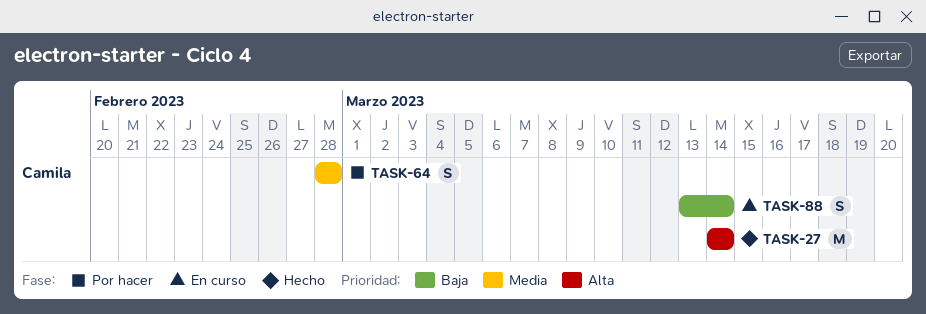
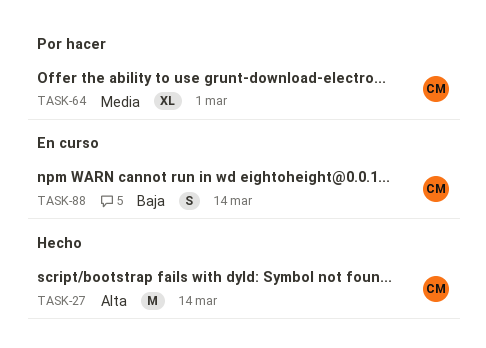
TASK-64, estimate: S -> XL
TASK-64, due: Feb 28 -> Mar 1

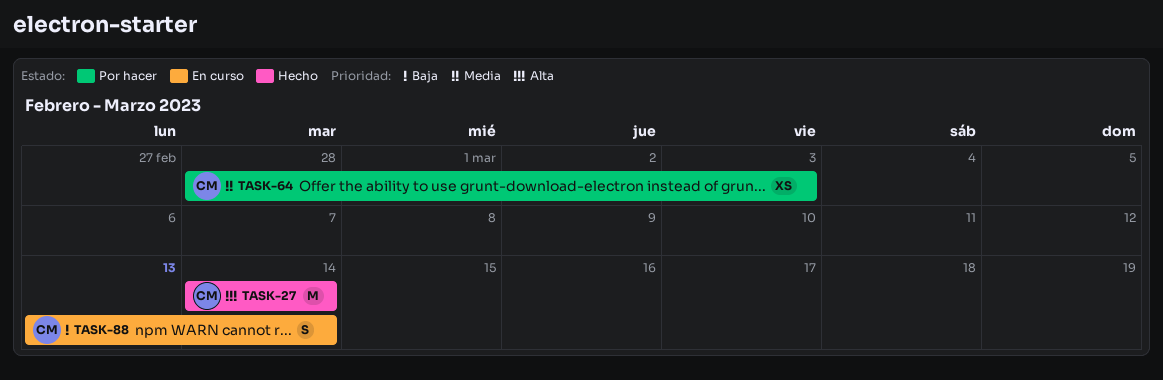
TASK-64, estimate: XL -> XS
TASK-64, due: Mar 1 -> Mar 3

